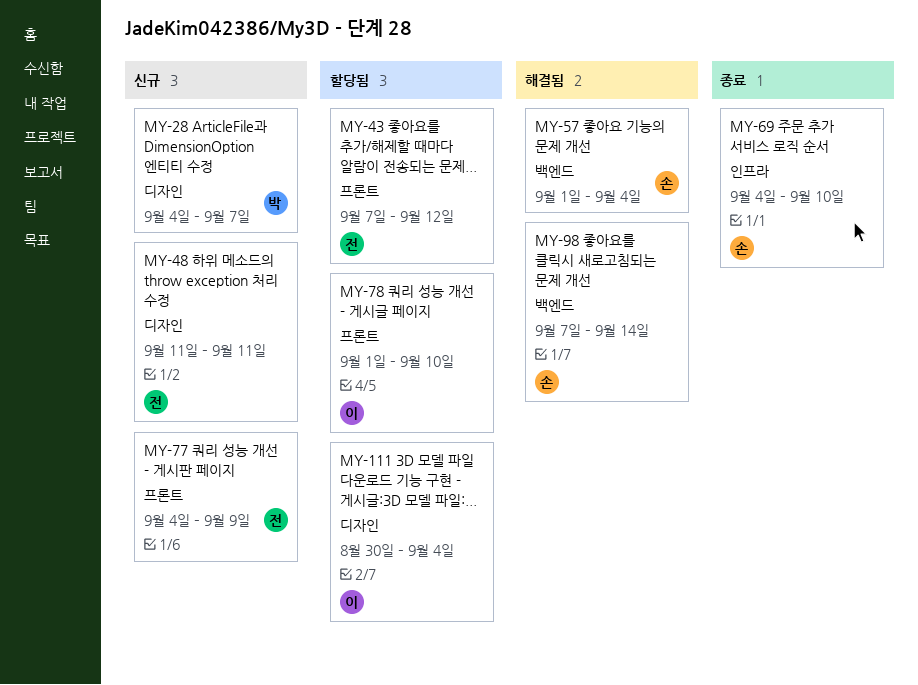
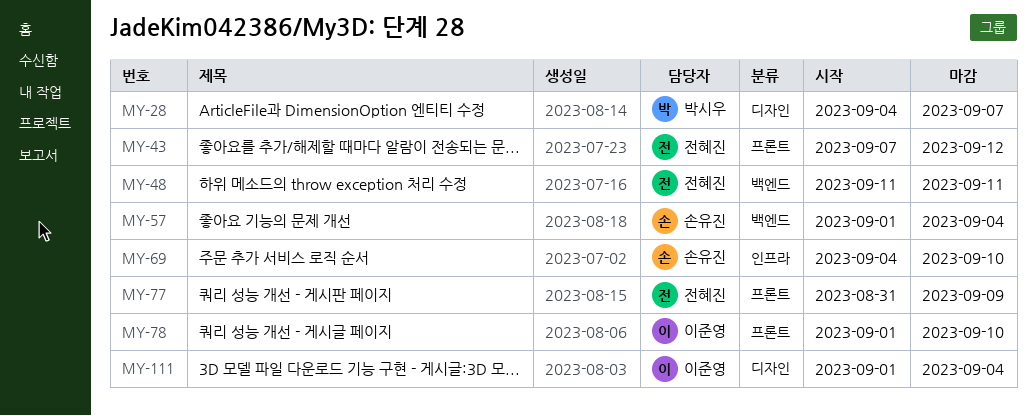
MY-48, label: 디자인 -> 백엔드
MY-77, start: Sep 4 -> Aug 31
MY-98: present -> none
MY-111, start: Aug 30 -> Sep 1

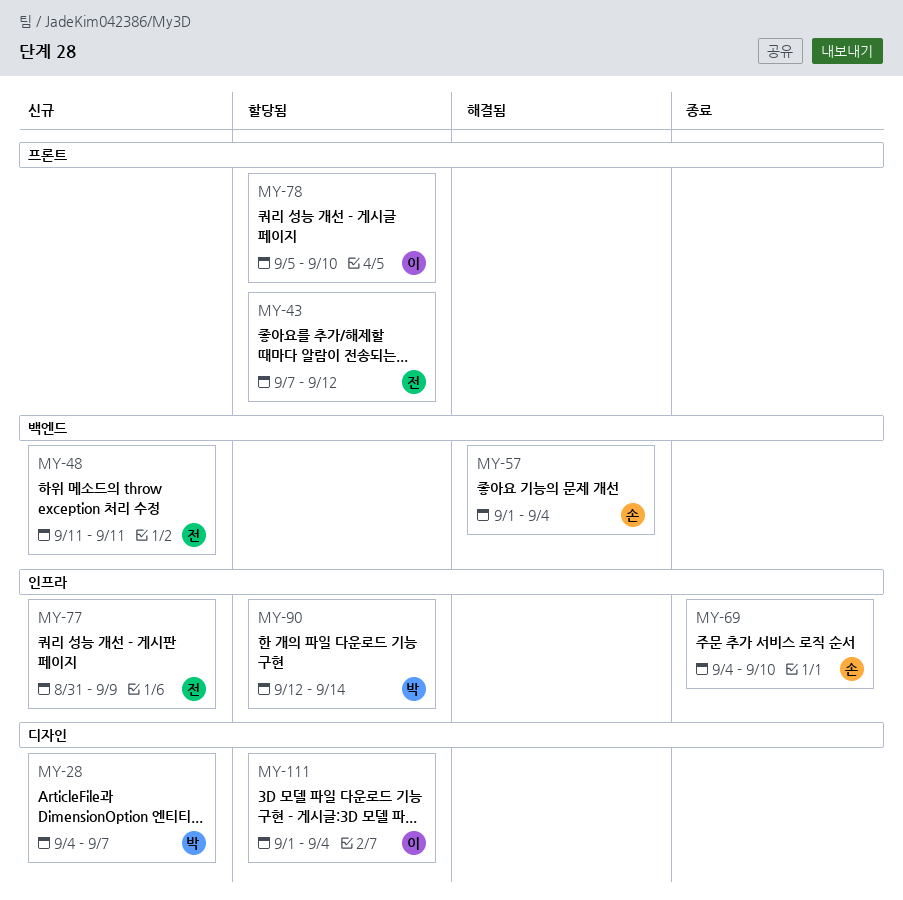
MY-77, label: 프론트 -> 인프라
MY-78, start: Sep 1 -> Sep 5
MY-90: none -> present

